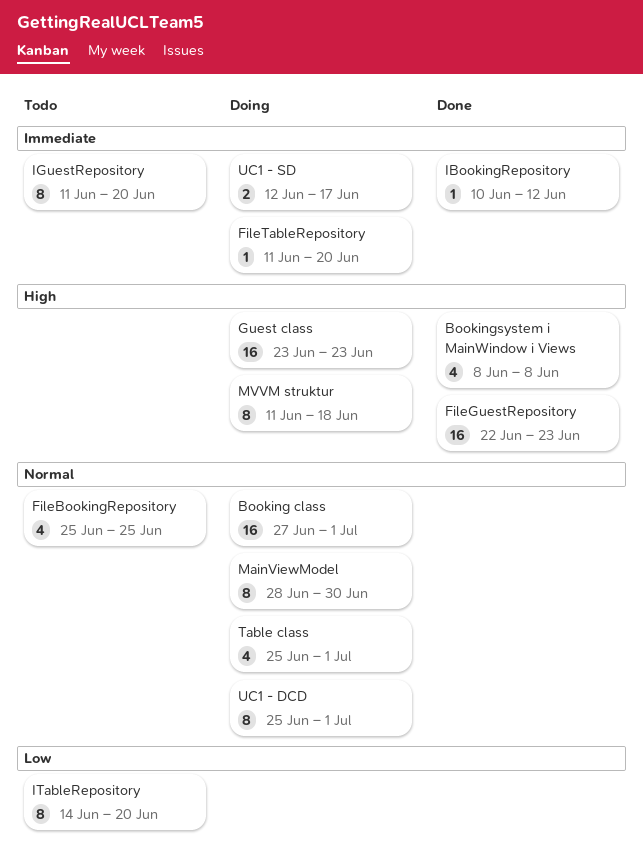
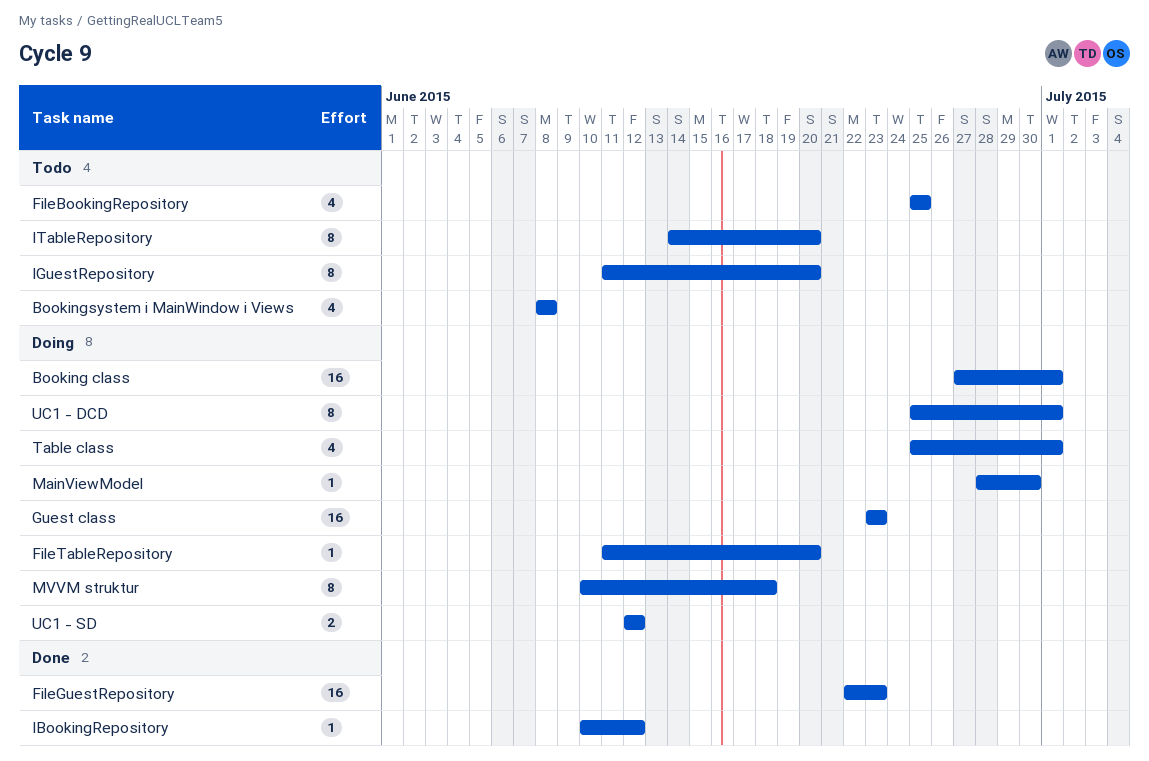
Bookingsystem i MainWindow i Views, status: Done -> Todo
MainViewModel, estimate: 8 -> 1
MVVM struktur, start: Jun 11 -> Jun 10
UC1 - SD, due: Jun 17 -> Jun 12

